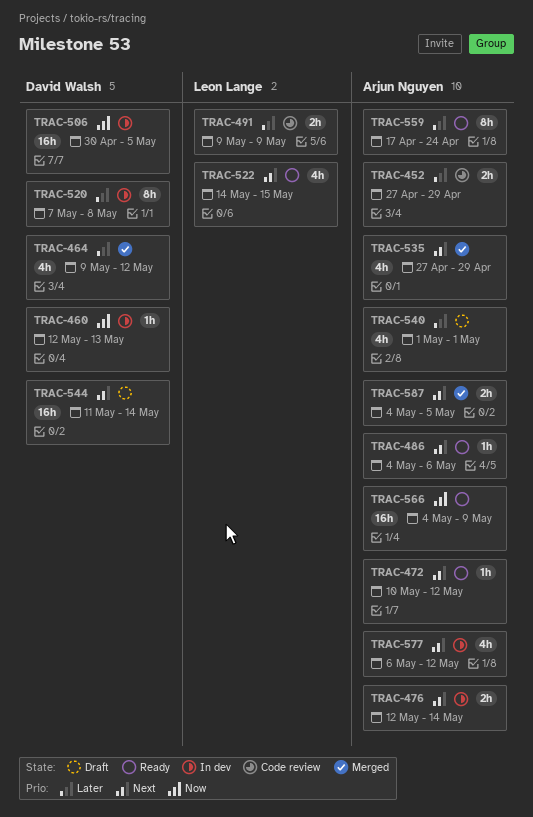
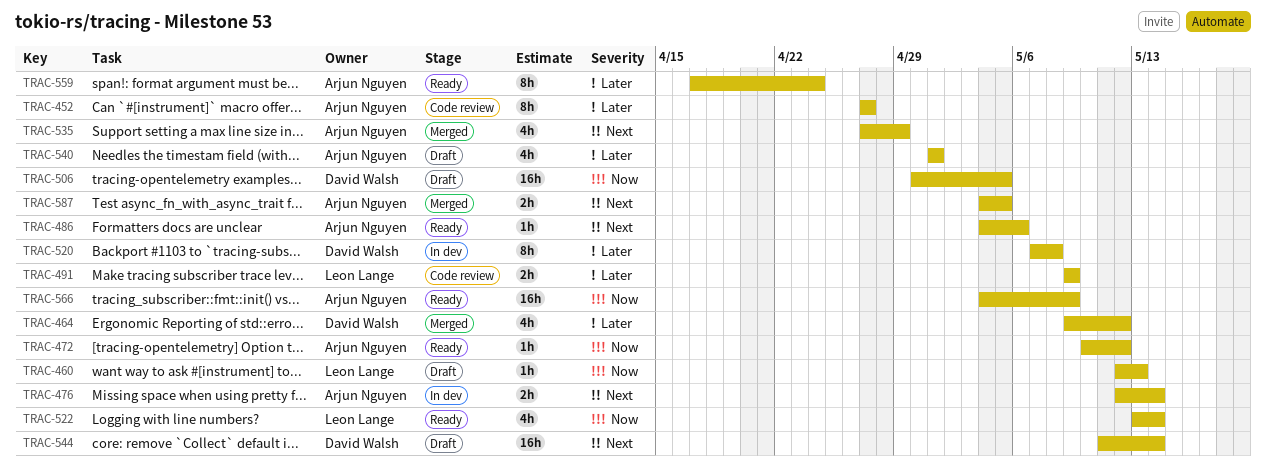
TRAC-452, estimate: 2h -> 8h
TRAC-452, due: Apr 29 -> Apr 27
TRAC-460, status: In dev -> Draft
TRAC-460, owner: David Walsh -> Leon Lange
TRAC-472, priority: Next -> Now
TRAC-506, status: In dev -> Draft
TRAC-522, priority: Next -> Now
TRAC-522, start: May 14 -> May 13
TRAC-522, due: May 15 -> May 14
TRAC-577: present -> none

